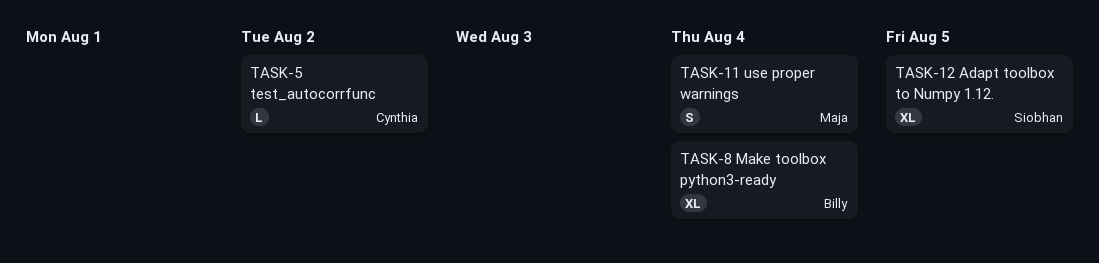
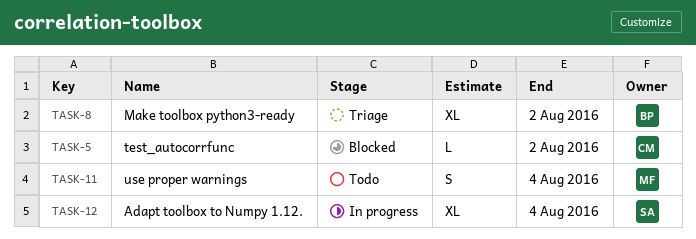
TASK-8, due: Aug 4 -> Aug 2
TASK-12, due: Aug 5 -> Aug 4

